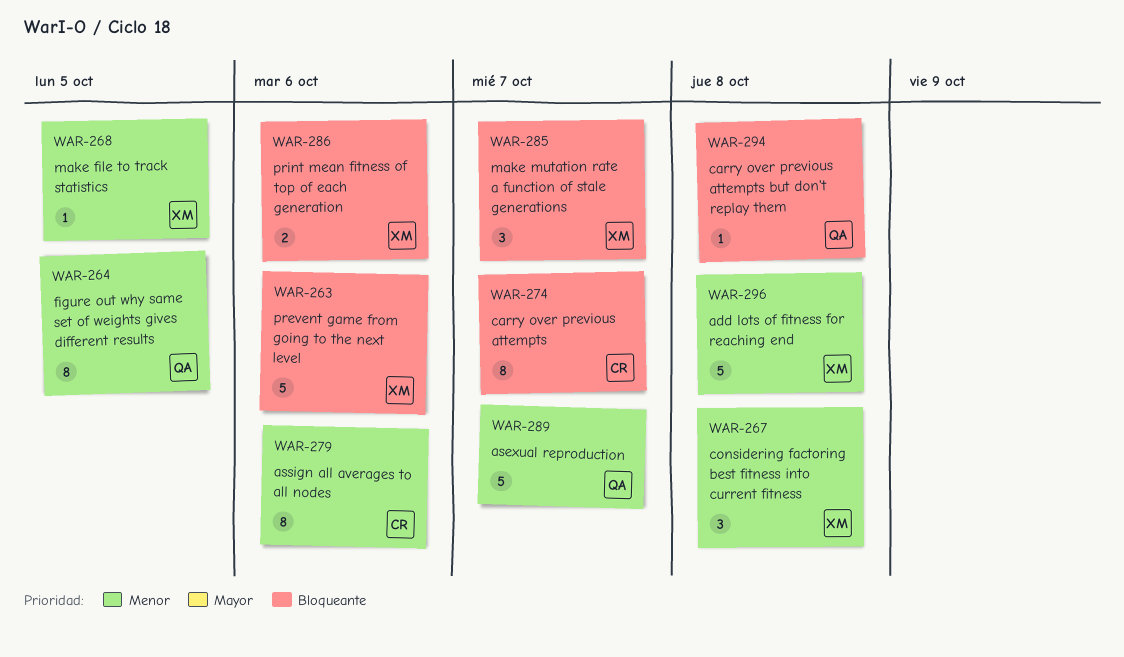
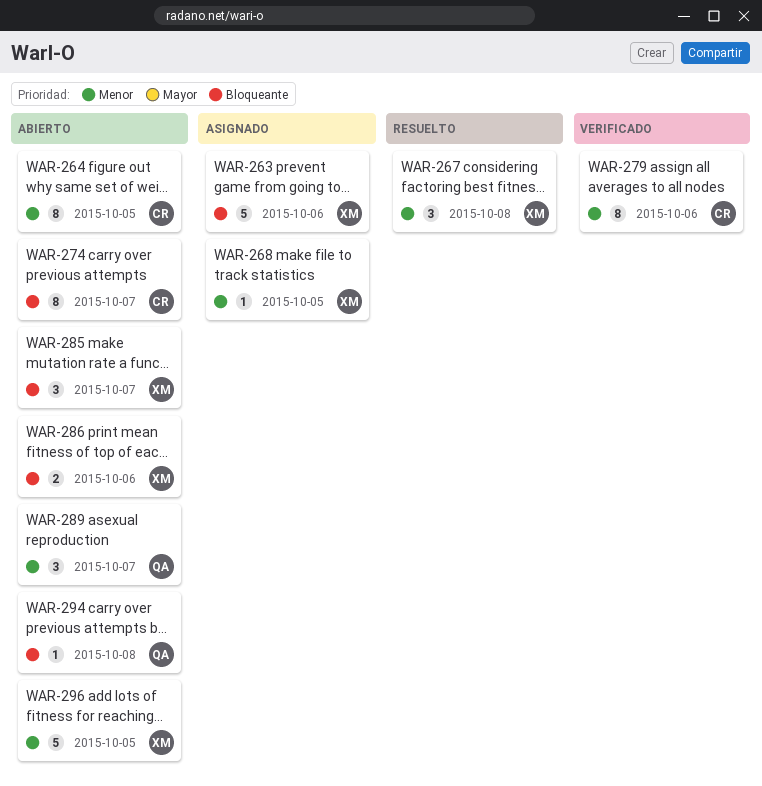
WAR-264, owner: QA -> CR
WAR-289, estimate: 5 -> 3
WAR-296, due: Oct 8 -> Oct 5

